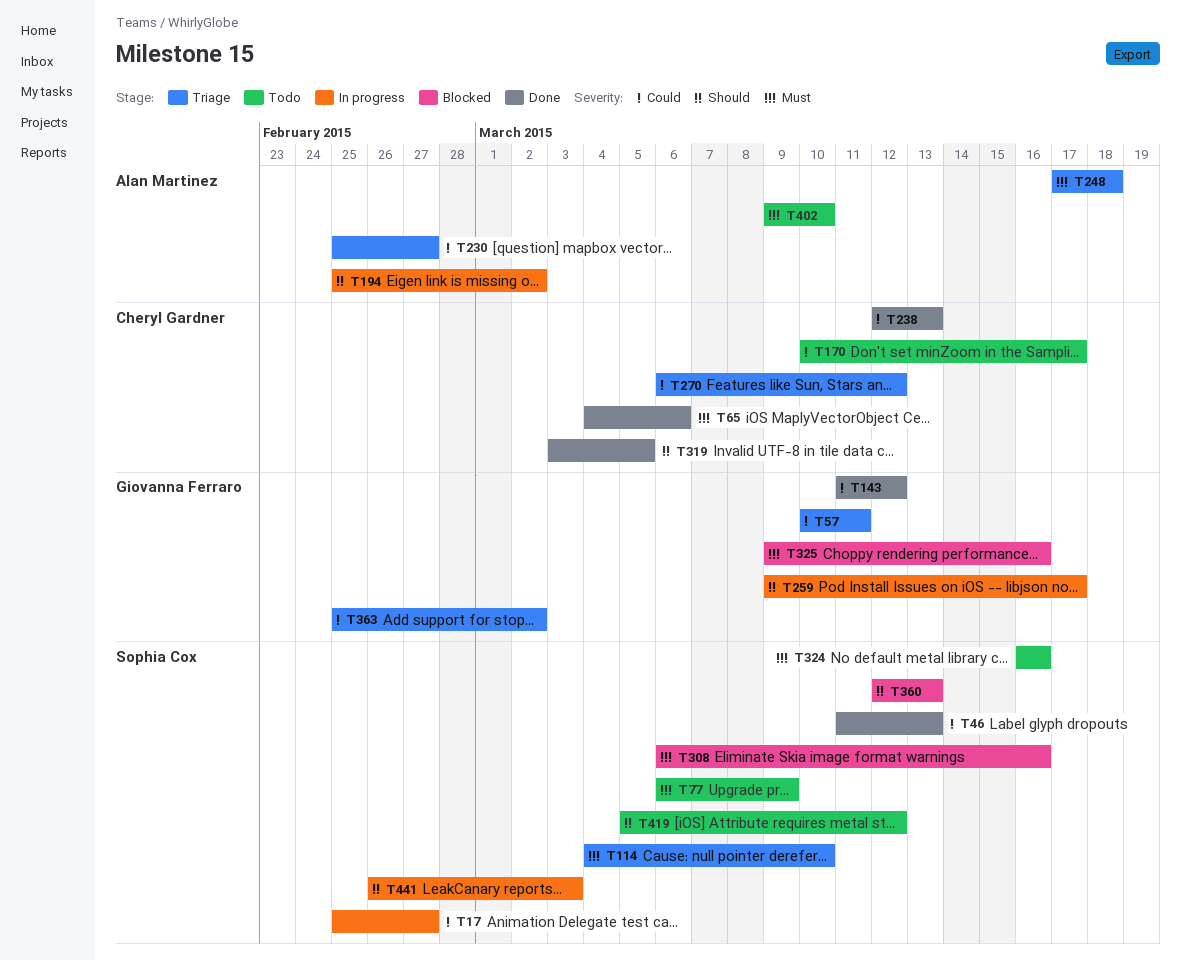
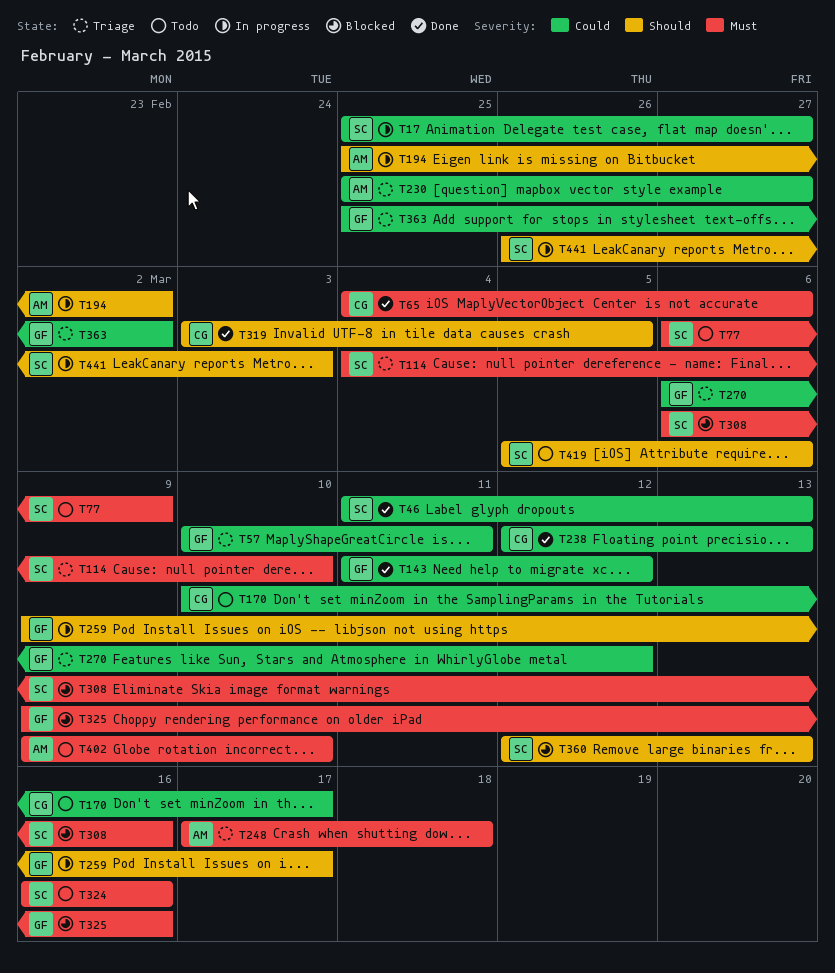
T270, owner: Cheryl Gardner -> Giovanna Ferraro
T419, due: Mar 12 -> Mar 6

